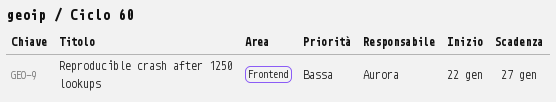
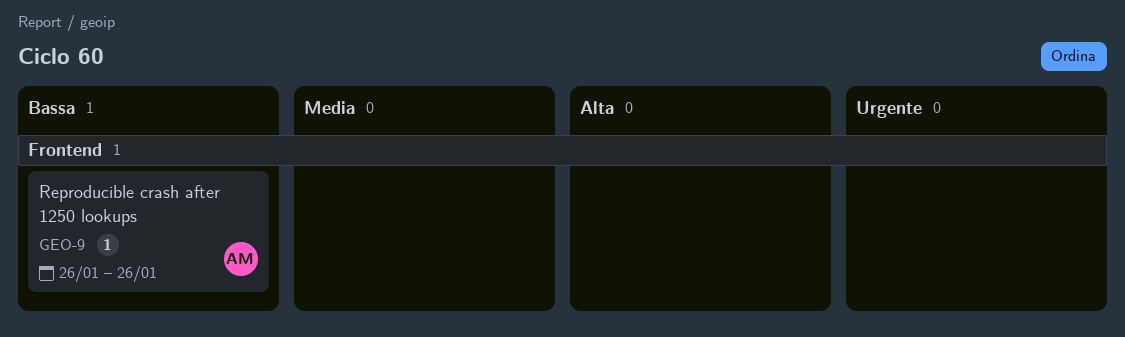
GEO-9, start: Jan 22 -> Jan 26
GEO-9, due: Jan 27 -> Jan 26

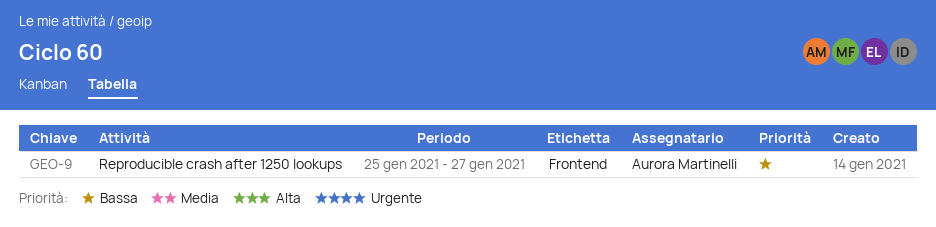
GEO-9, start: Jan 26 -> Jan 25
GEO-9, due: Jan 26 -> Jan 27

